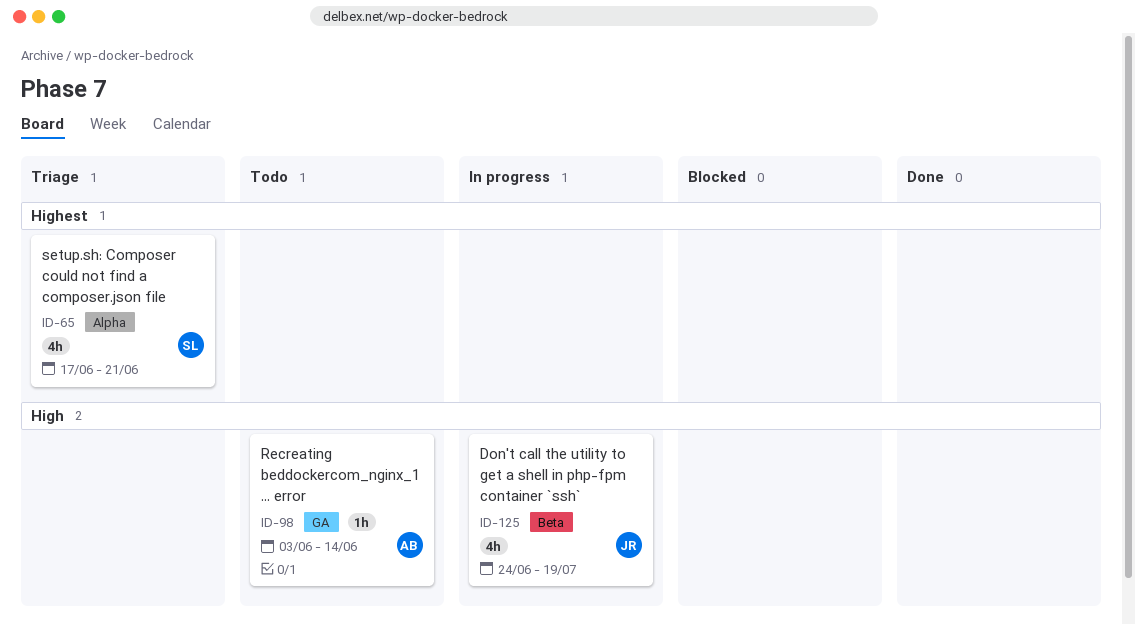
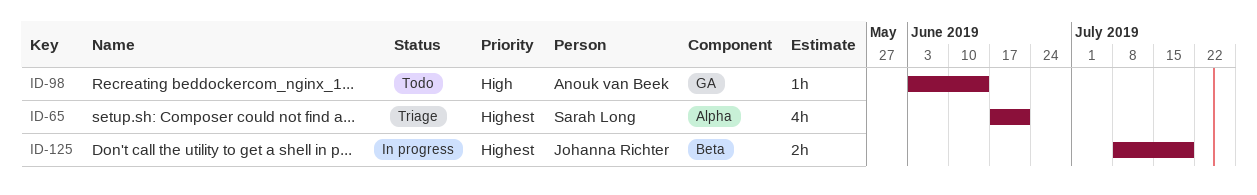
ID-125, priority: High -> Highest
ID-125, estimate: 4h -> 2h
ID-125, start: Jun 24 -> Jul 8

